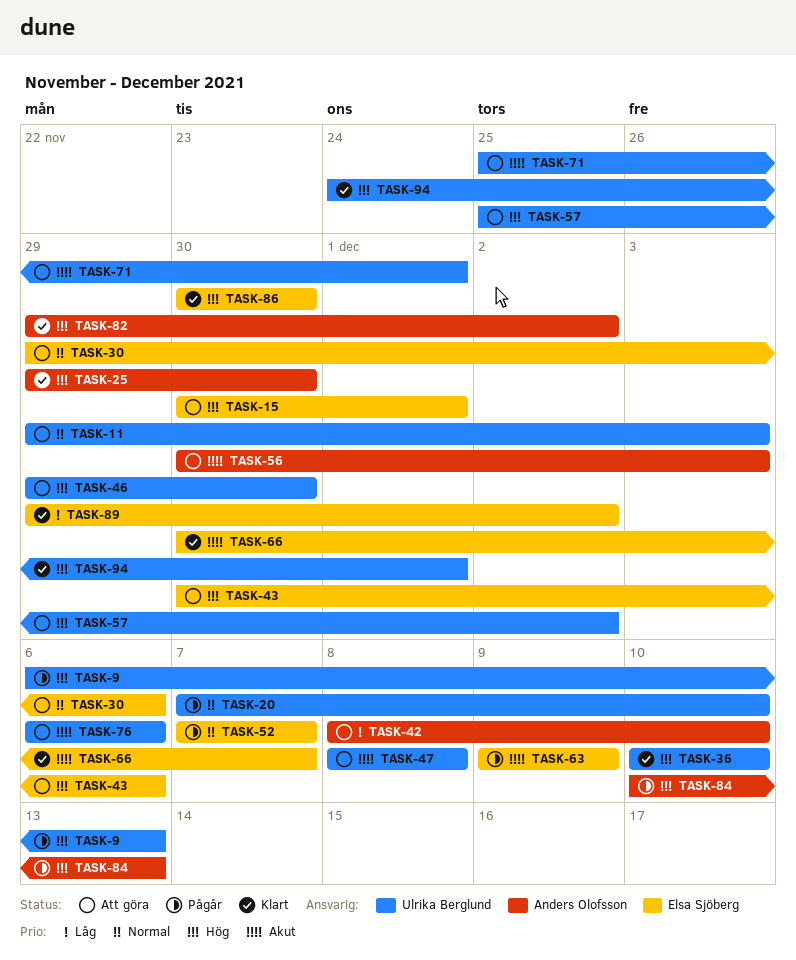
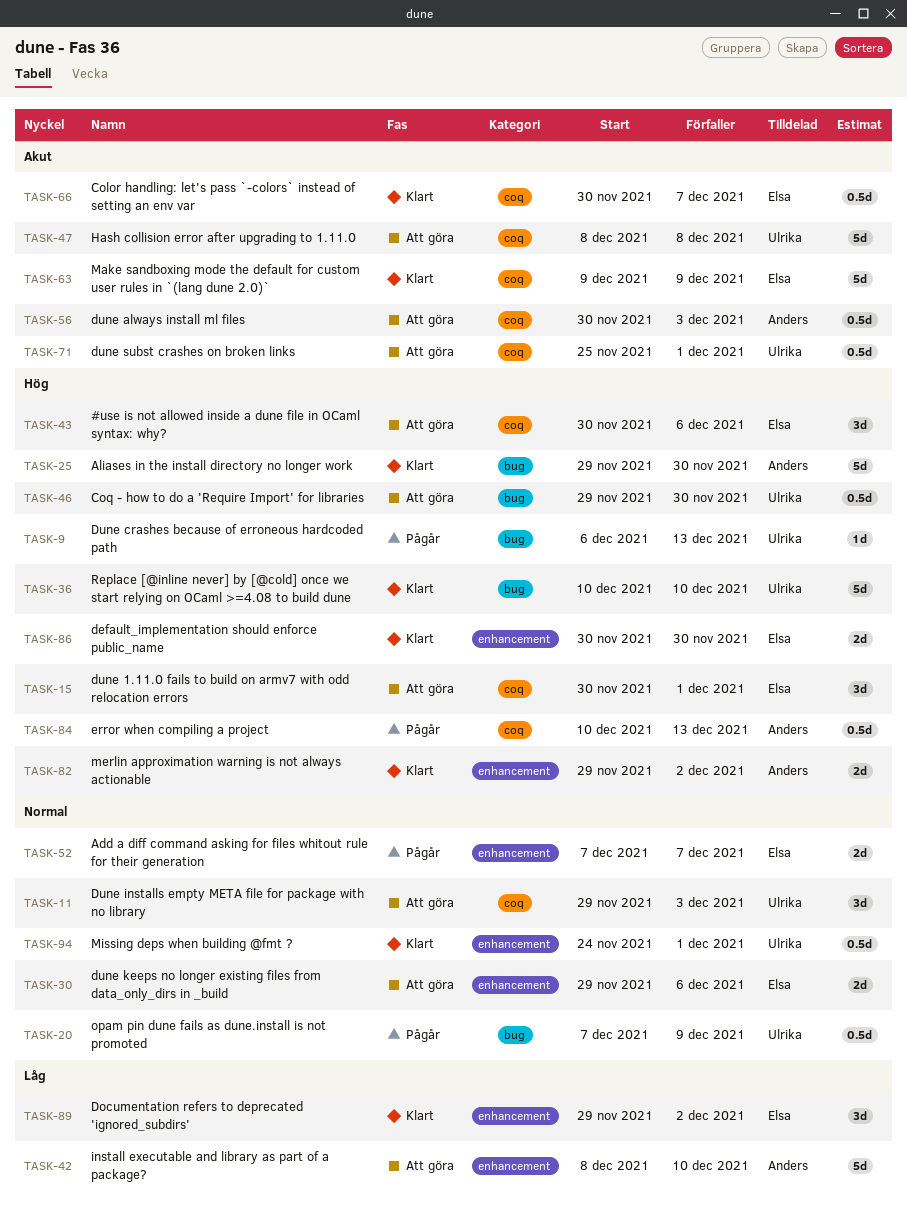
TASK-20, due: Dec 10 -> Dec 9
TASK-57: present -> none
TASK-63, status: Pågår -> Klart
TASK-76: present -> none
TASK-94, priority: Hög -> Normal

